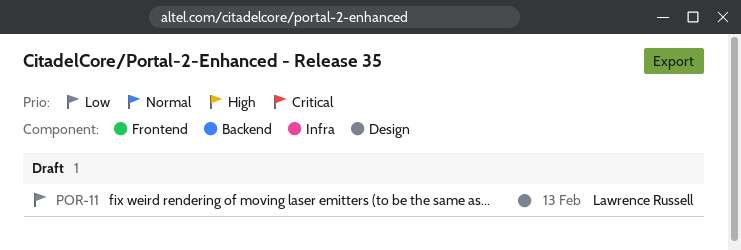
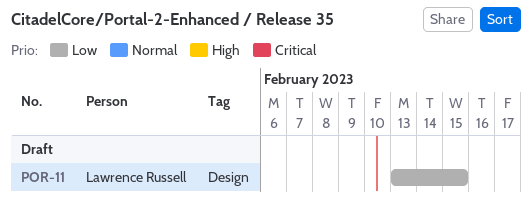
POR-11, due: Feb 13 -> Feb 15

